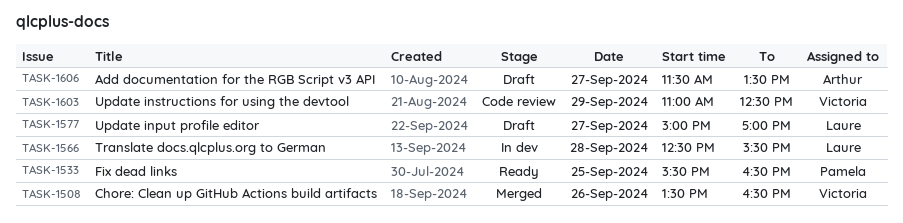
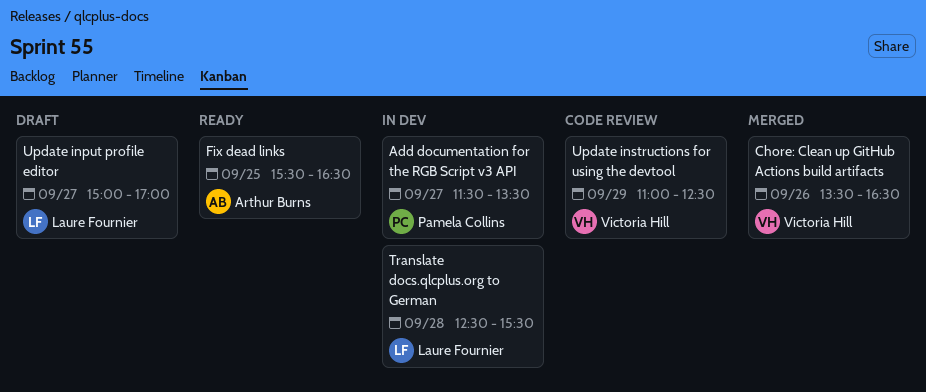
Add documentation for the RGB Script v3 API, status: Draft -> In dev
Add documentation for the RGB Script v3 API, owner: Arthur Burns -> Pamela Collins
Fix dead links, owner: Pamela Collins -> Arthur Burns

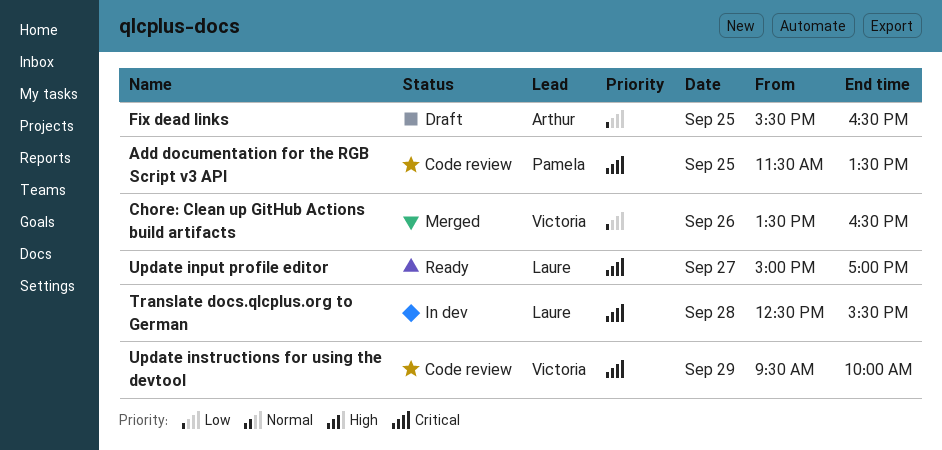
Add documentation for the RGB Script v3 API, status: In dev -> Code review
Add documentation for the RGB Script v3 API, day: Sep 27 -> Sep 25
Fix dead links, status: Ready -> Draft
Update input profile editor, status: Draft -> Ready
Update instructions for using the devtool, begins: 11:00 -> 09:30
Update instructions for using the devtool, ends: 12:30 -> 10:00

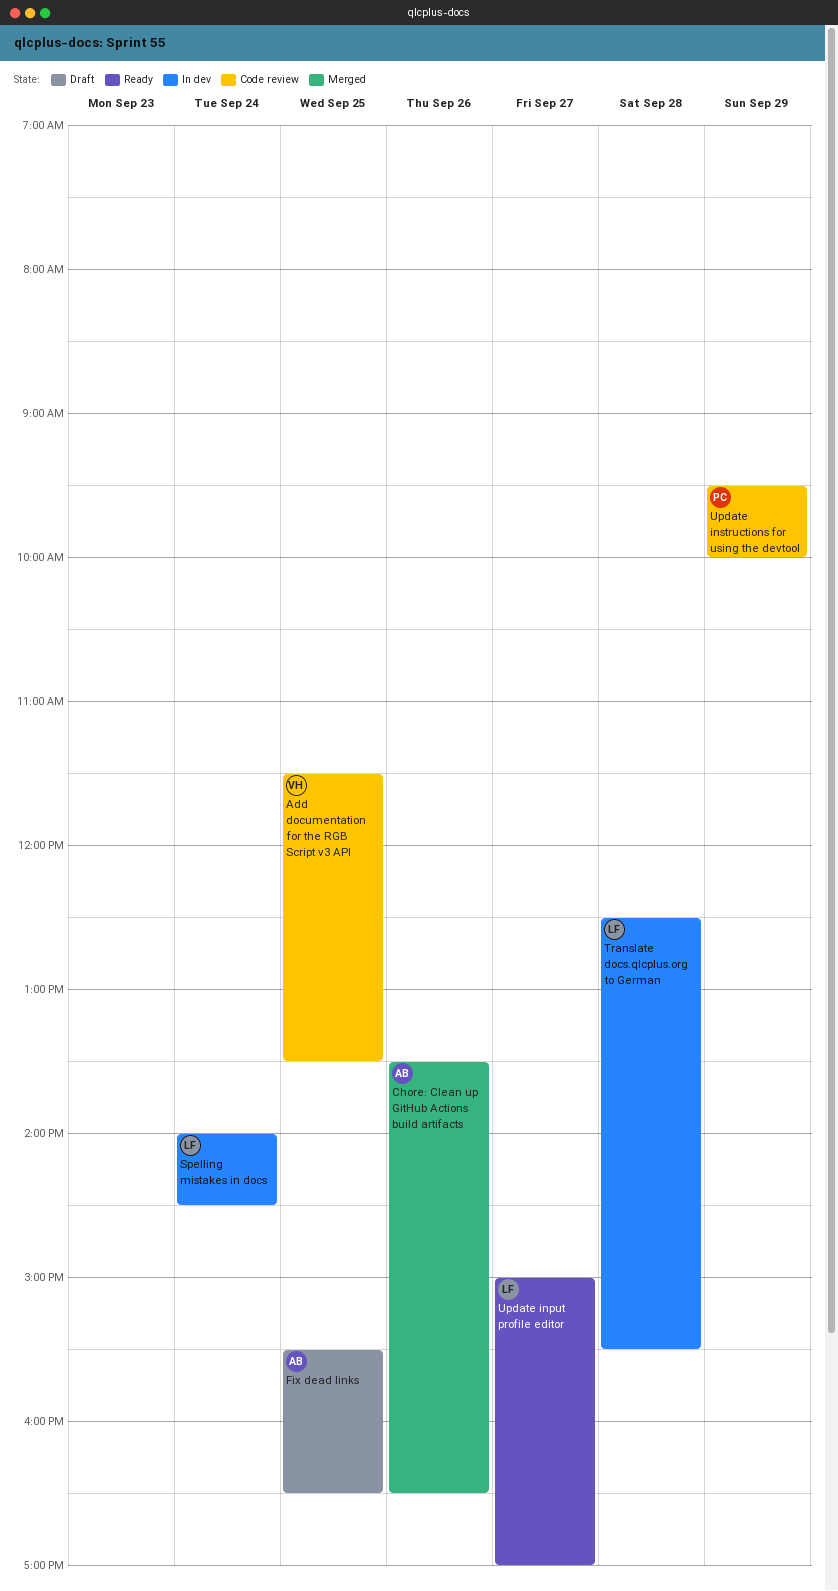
Add documentation for the RGB Script v3 API, owner: Pamela -> Victoria
Chore: Clean up GitHub Actions build artifacts, owner: Victoria -> Arthur
Spelling mistakes in docs: none -> present
Update instructions for using the devtool, owner: Victoria -> Pamela

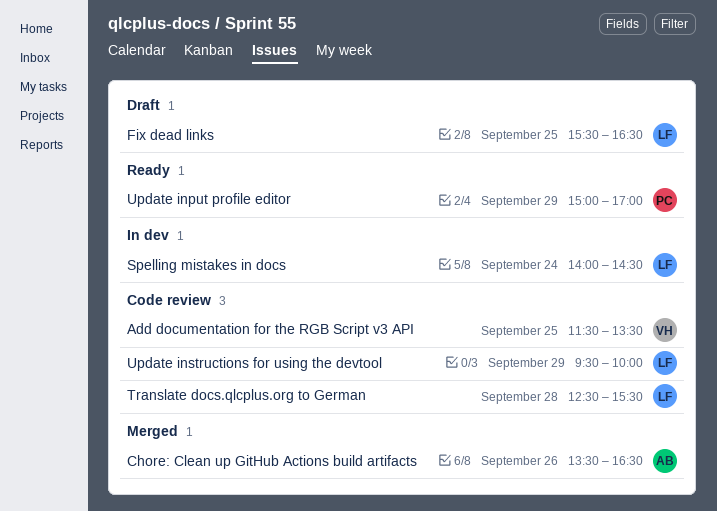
Fix dead links, owner: AB -> LF
Translate docs.qlcplus.org to German, status: In dev -> Code review
Update input profile editor, owner: LF -> PC
Update input profile editor, day: Sep 27 -> Sep 29
Update instructions for using the devtool, owner: PC -> LF

